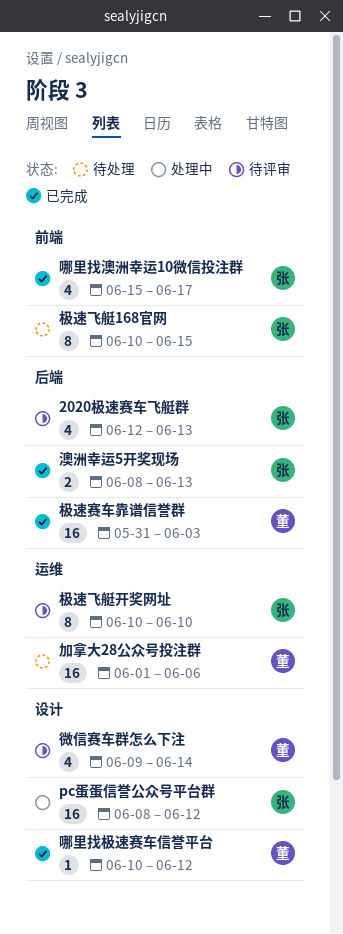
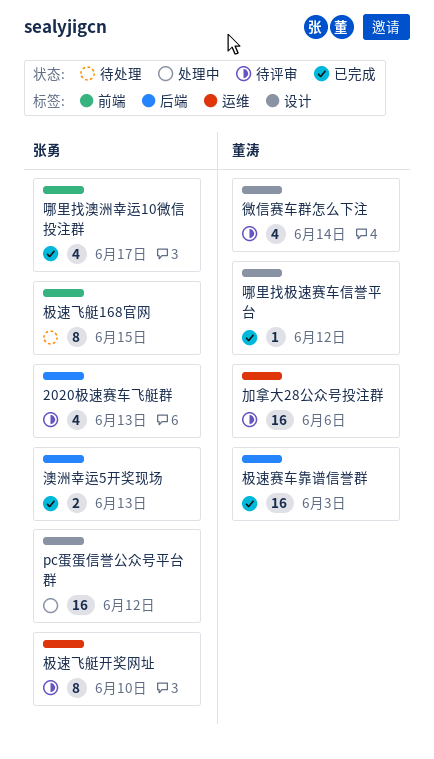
加拿大28公众号投注群, status: 待处理 -> 待评审

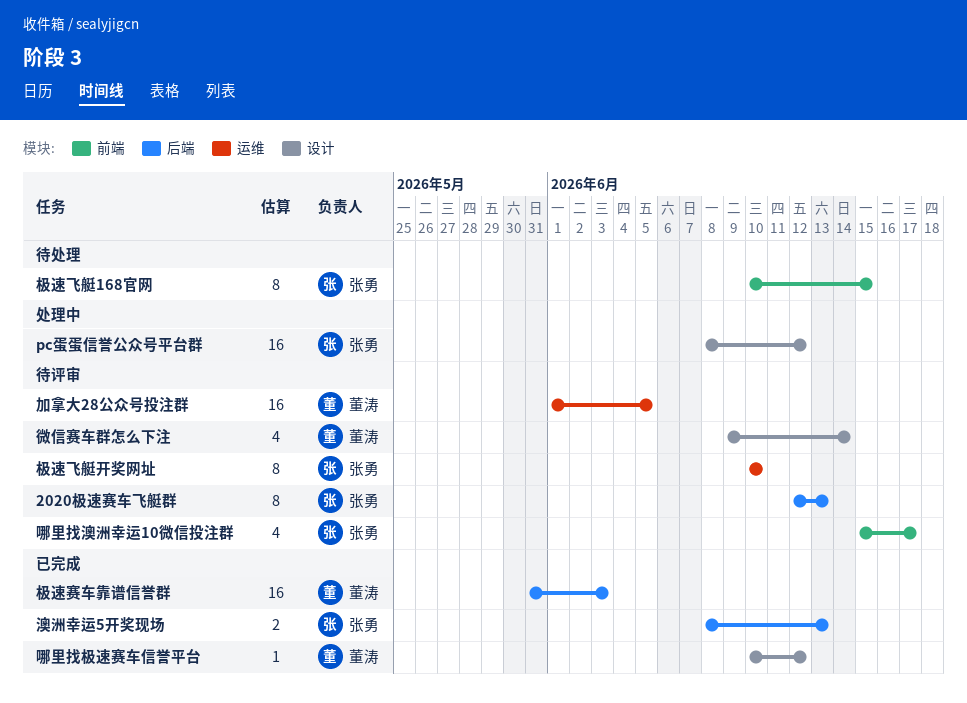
2020极速赛车飞艇群, estimate: 4 -> 8
加拿大28公众号投注群, due: Jun 6 -> Jun 5
哪里找澳洲幸运10微信投注群, status: 已完成 -> 待评审

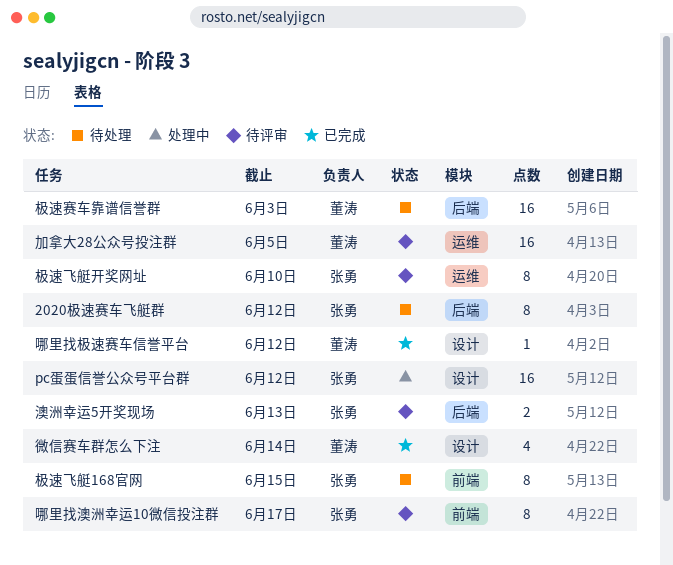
2020极速赛车飞艇群, status: 待评审 -> 待处理
2020极速赛车飞艇群, due: Jun 13 -> Jun 12
哪里找澳洲幸运10微信投注群, estimate: 4 -> 8
微信赛车群怎么下注, status: 待评审 -> 已完成
极速赛车靠谱信誉群, status: 已完成 -> 待处理
澳洲幸运5开奖现场, status: 已完成 -> 待评审

